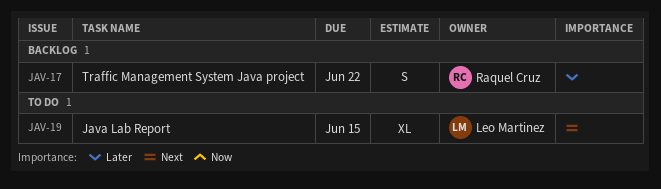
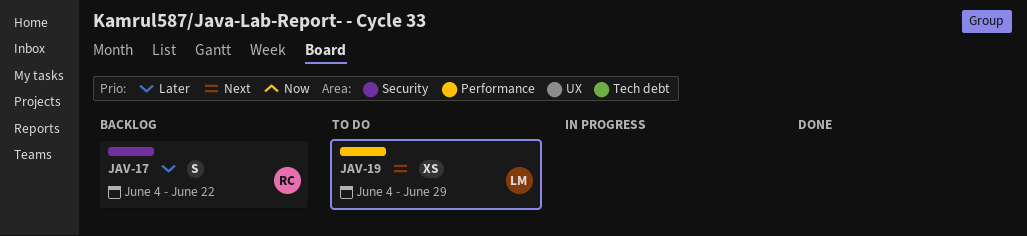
JAV-19, estimate: XL -> XS
JAV-19, due: Jun 15 -> Jun 29

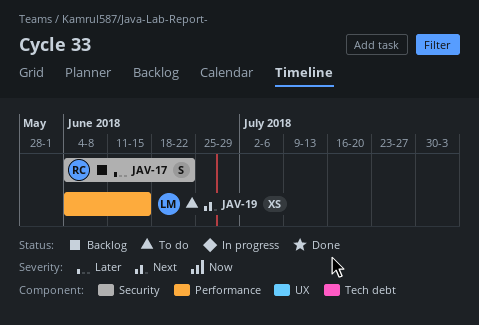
JAV-19, due: Jun 29 -> Jun 15

